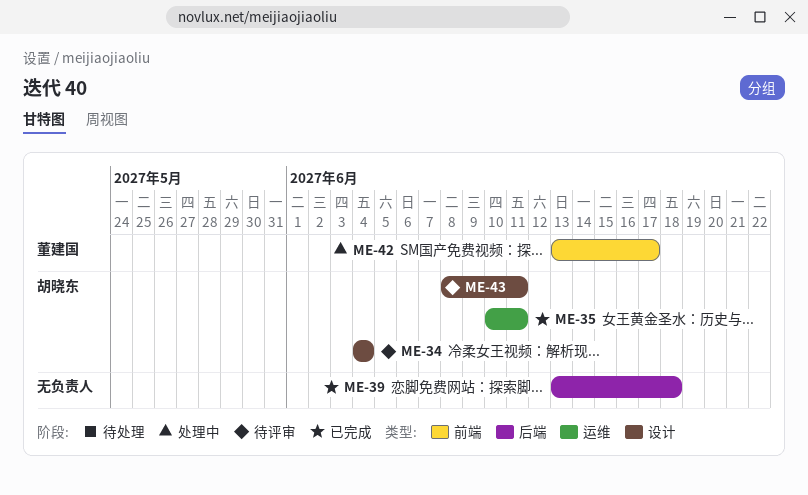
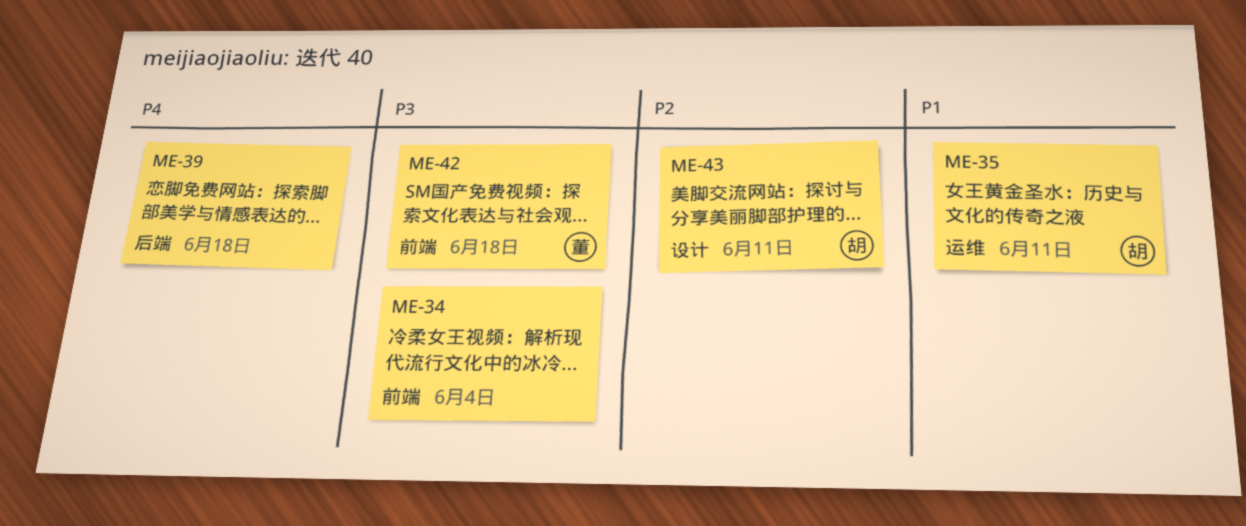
ME-34, owner: 胡晓东 -> none
ME-34, label: 设计 -> 前端
ME-42, due: Jun 17 -> Jun 18

